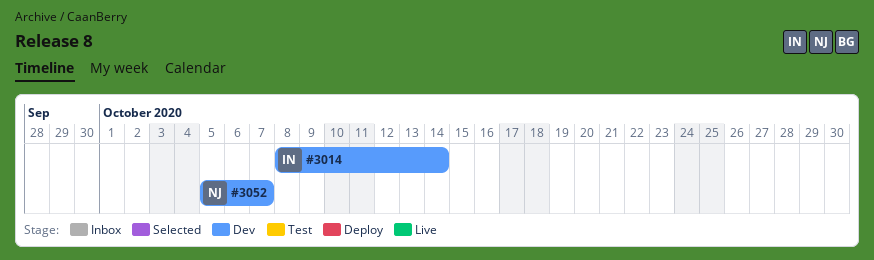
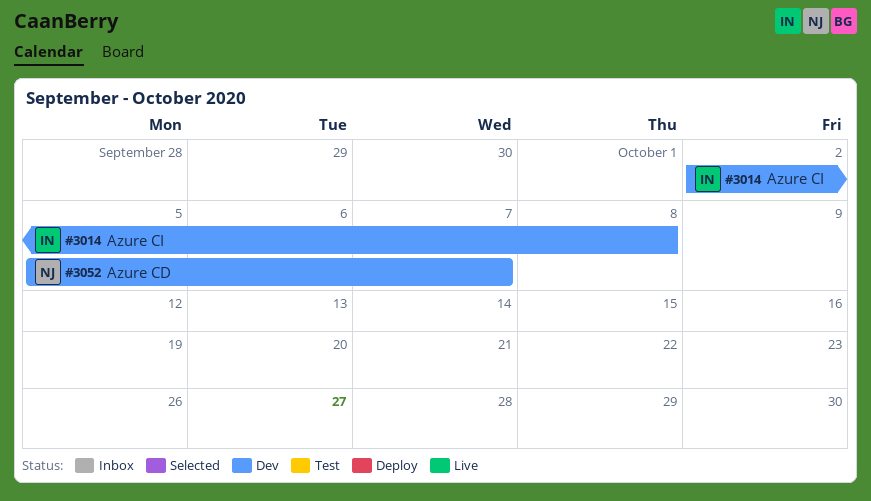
#3014, start: Oct 8 -> Oct 2
#3014, due: Oct 14 -> Oct 8

